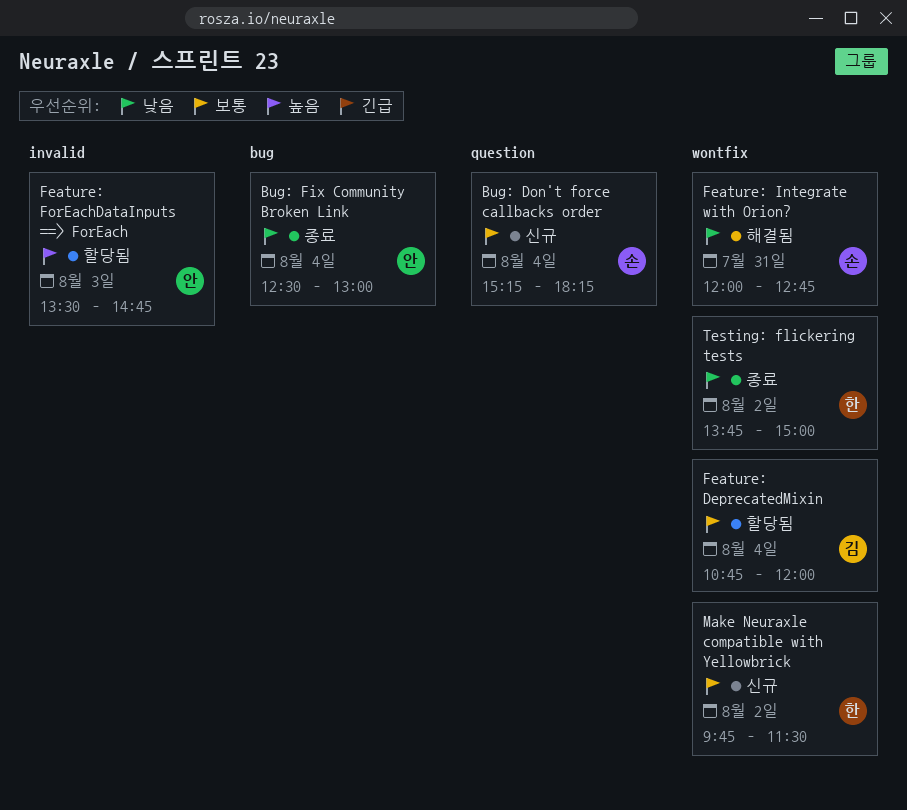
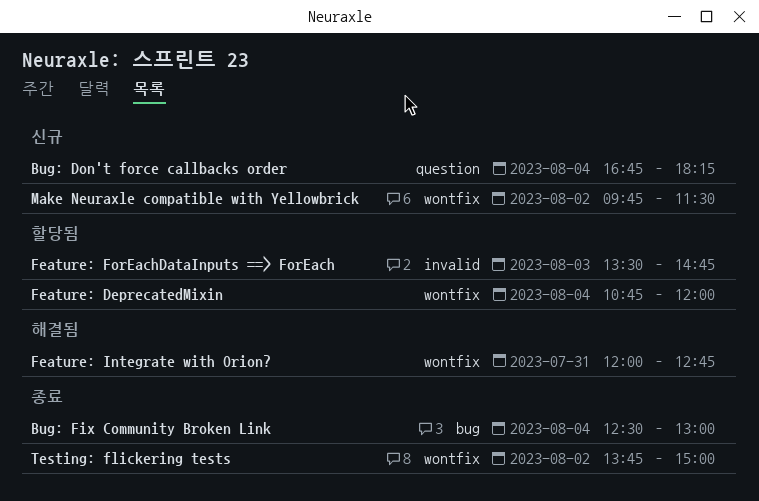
Bug: Don't force callbacks order, begins: 15:15 -> 16:45

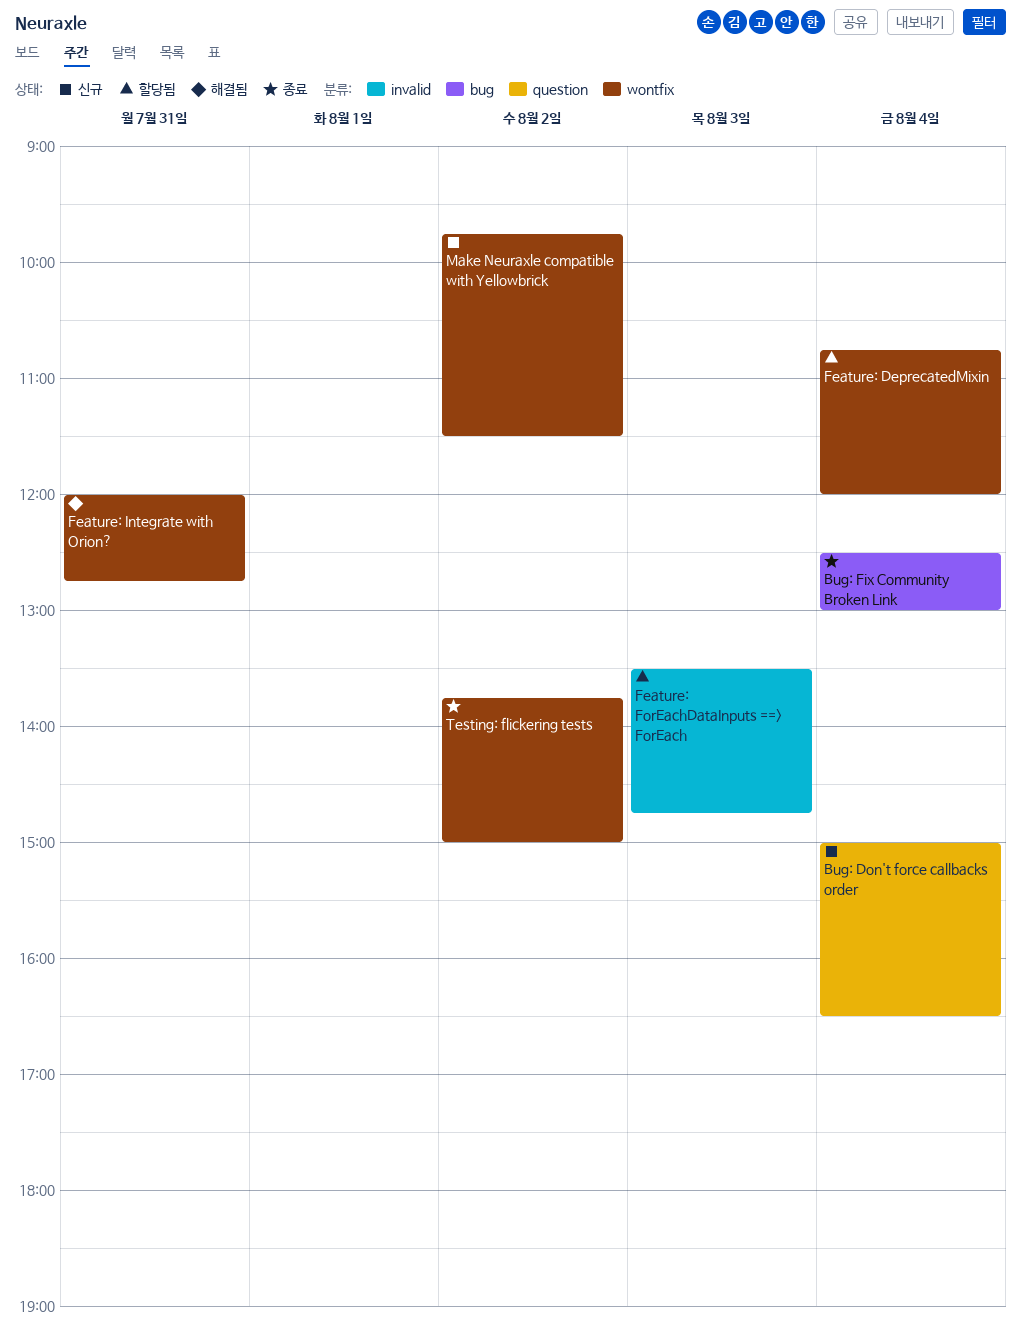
Bug: Don't force callbacks order, begins: 16:45 -> 15:00
Bug: Don't force callbacks order, ends: 18:15 -> 16:30

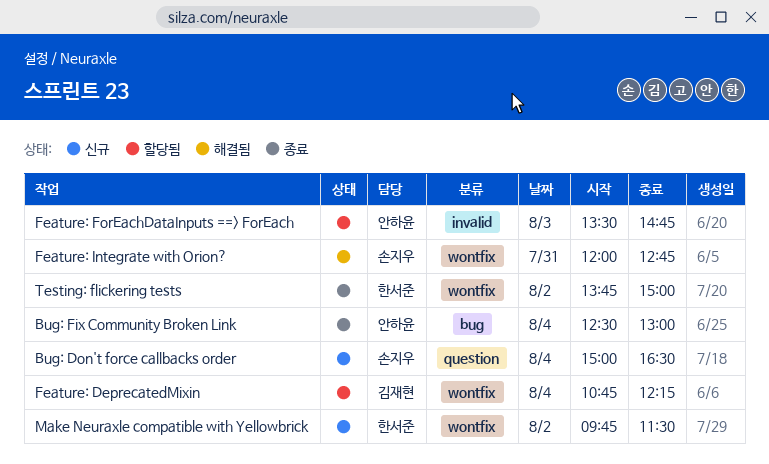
Feature: DeprecatedMixin, ends: 12:00 -> 12:15

